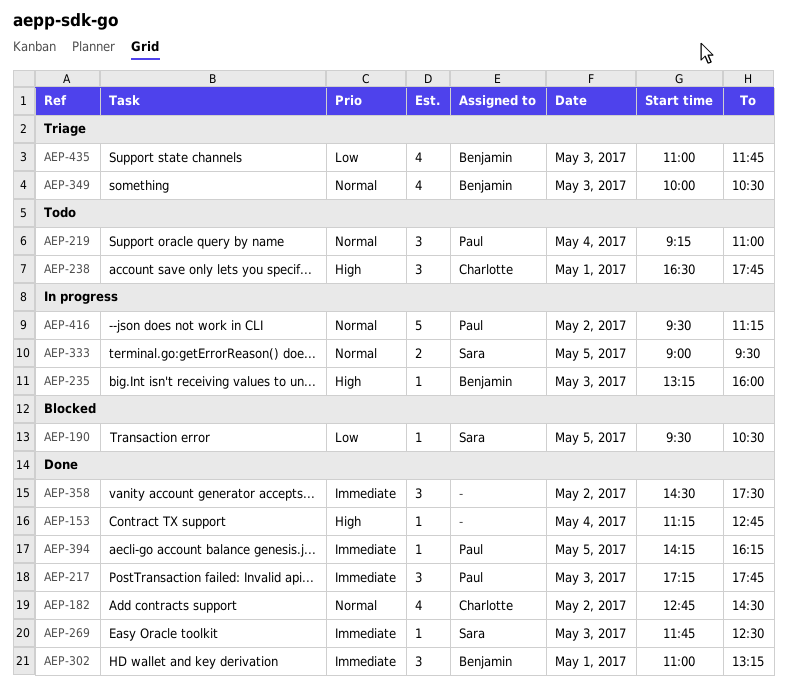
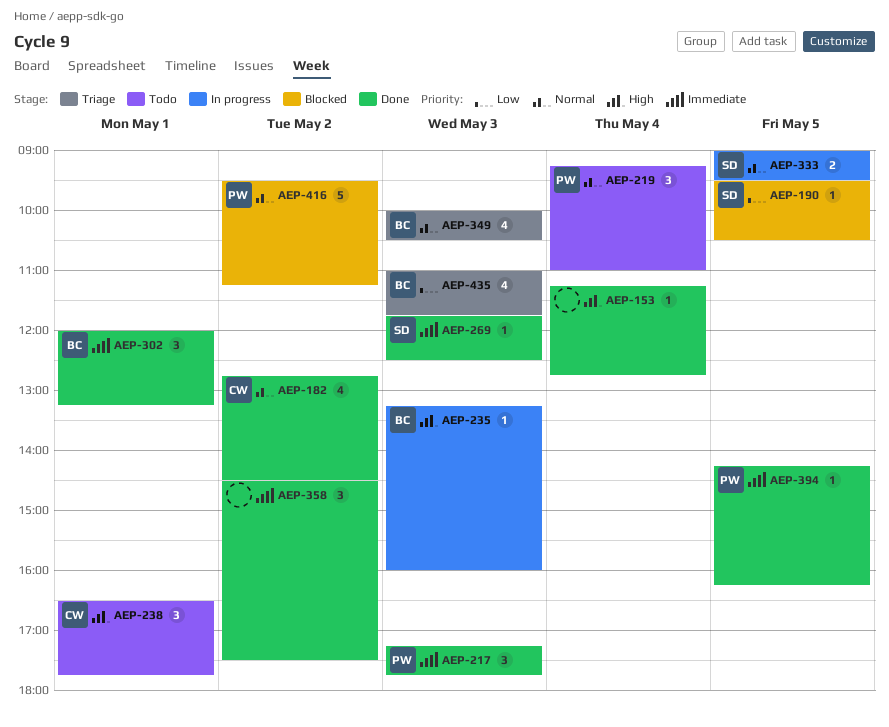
AEP-302, begins: 11:00 -> 12:00
AEP-416, status: In progress -> Blocked

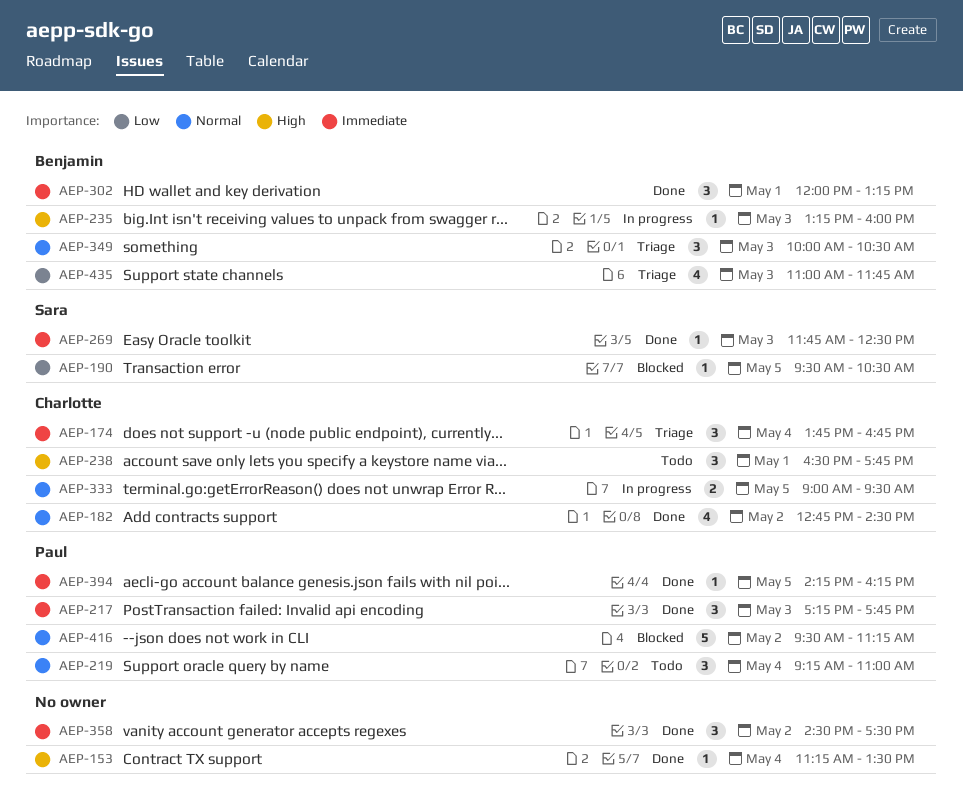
AEP-153, ends: 12:45 -> 13:30
AEP-174: none -> present
AEP-333, owner: Sara -> Charlotte
AEP-349, estimate: 4 -> 3

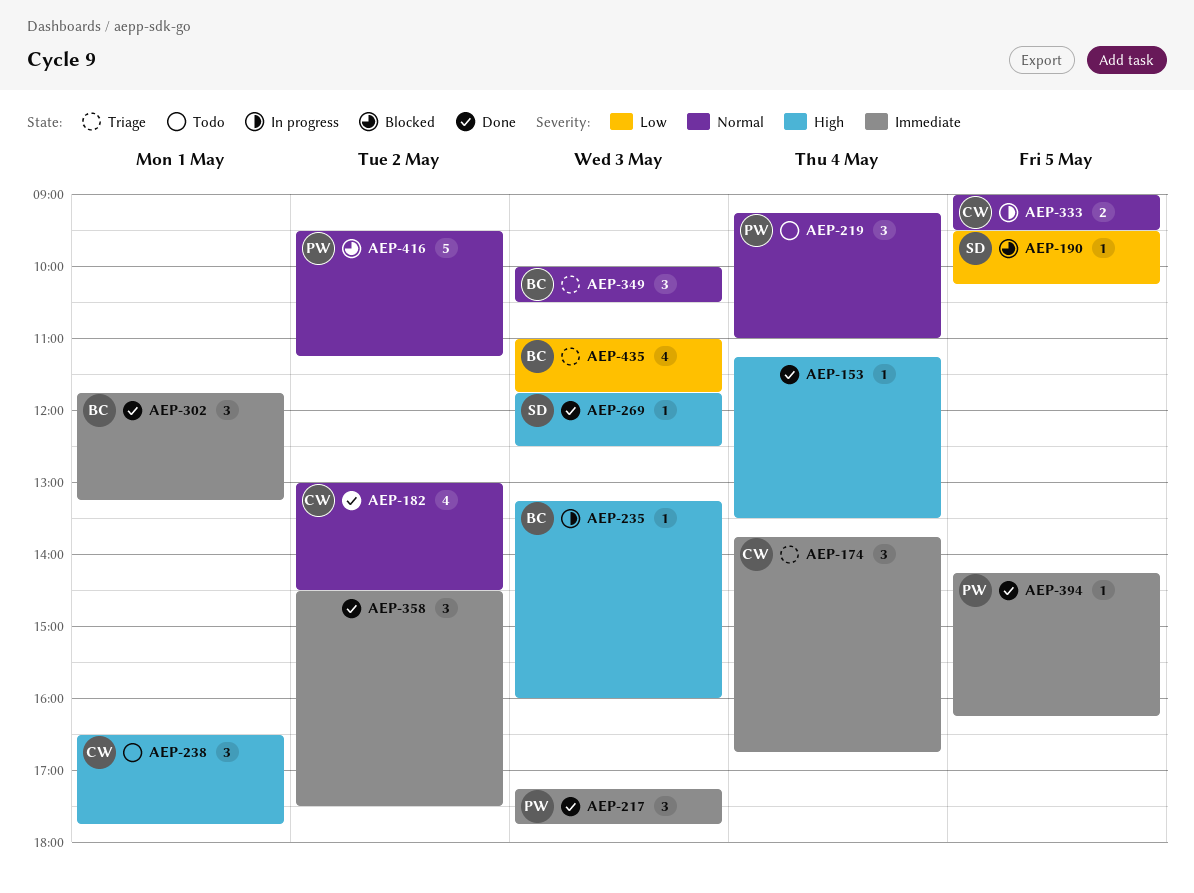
AEP-182, begins: 12:45 -> 13:00
AEP-190, ends: 10:30 -> 10:15
AEP-269, priority: Immediate -> High
AEP-302, begins: 12:00 -> 11:45

